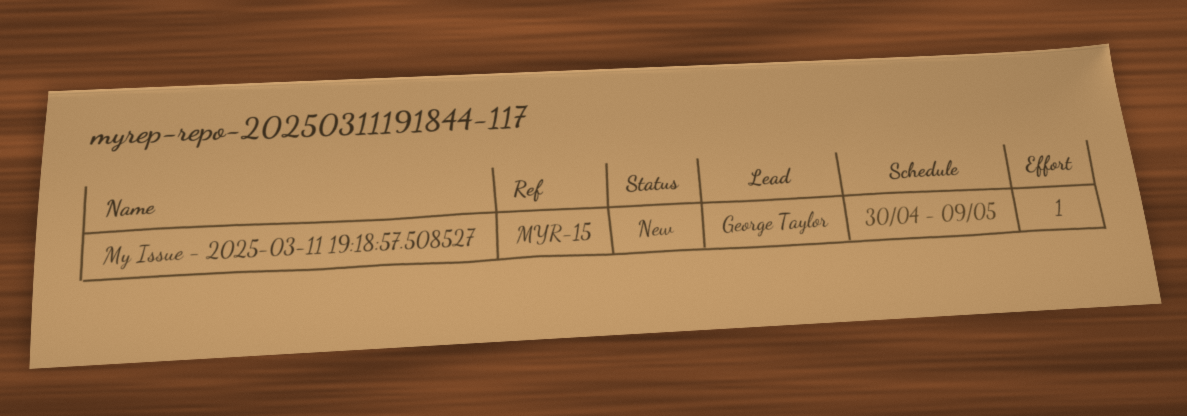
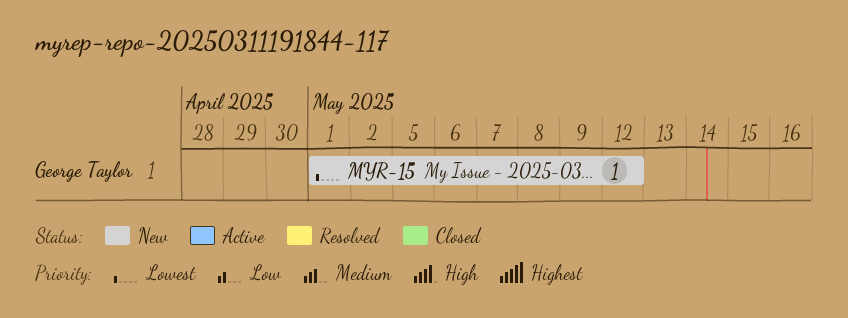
MYR-15, start: Apr 30 -> May 1
MYR-15, due: May 9 -> May 12

